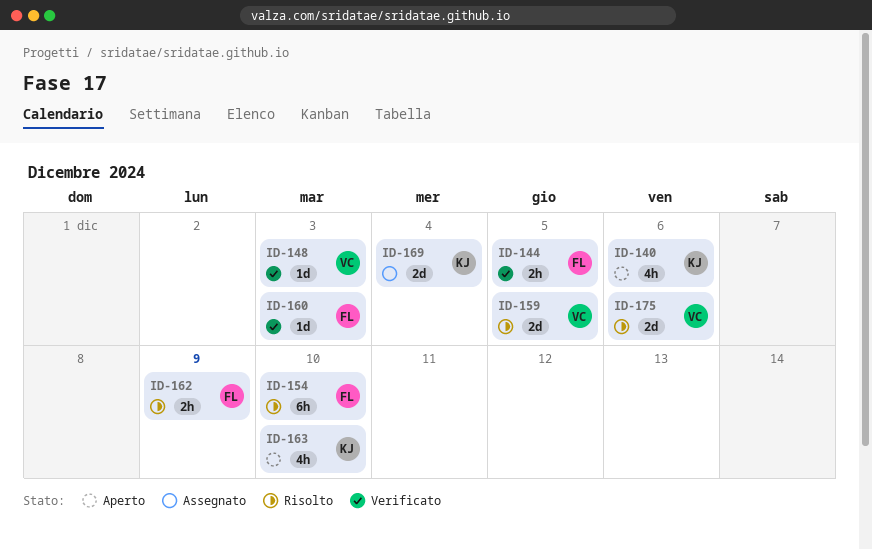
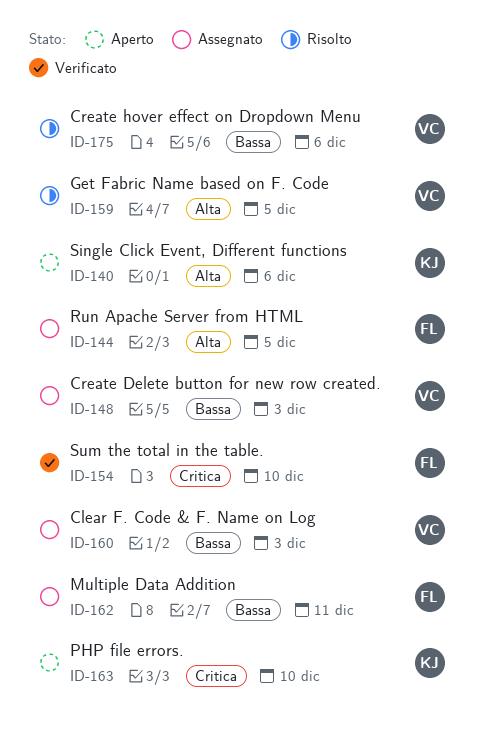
ID-144, status: Verificato -> Assegnato
ID-148, status: Verificato -> Assegnato
ID-154, status: Risolto -> Verificato
ID-160, status: Verificato -> Assegnato
ID-160, owner: FL -> VC
ID-162, status: Risolto -> Assegnato
ID-162, due: Dec 9 -> Dec 11
ID-169: present -> none

